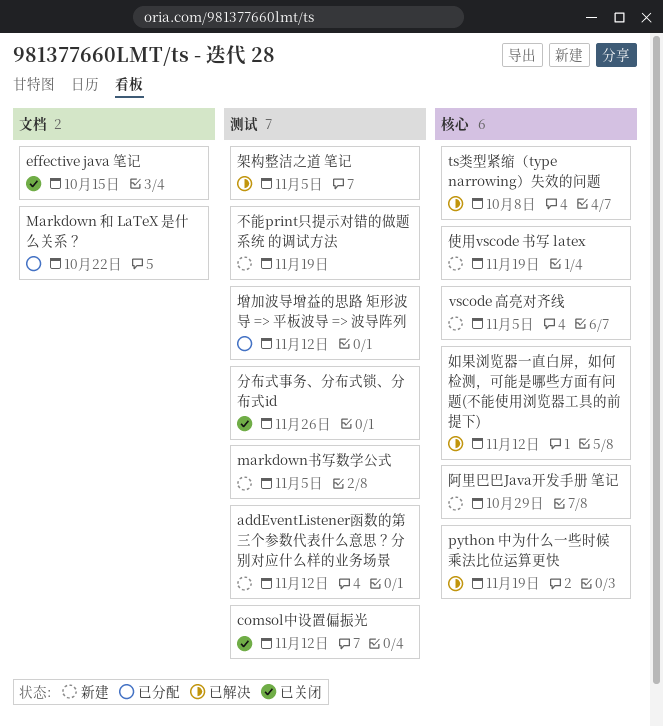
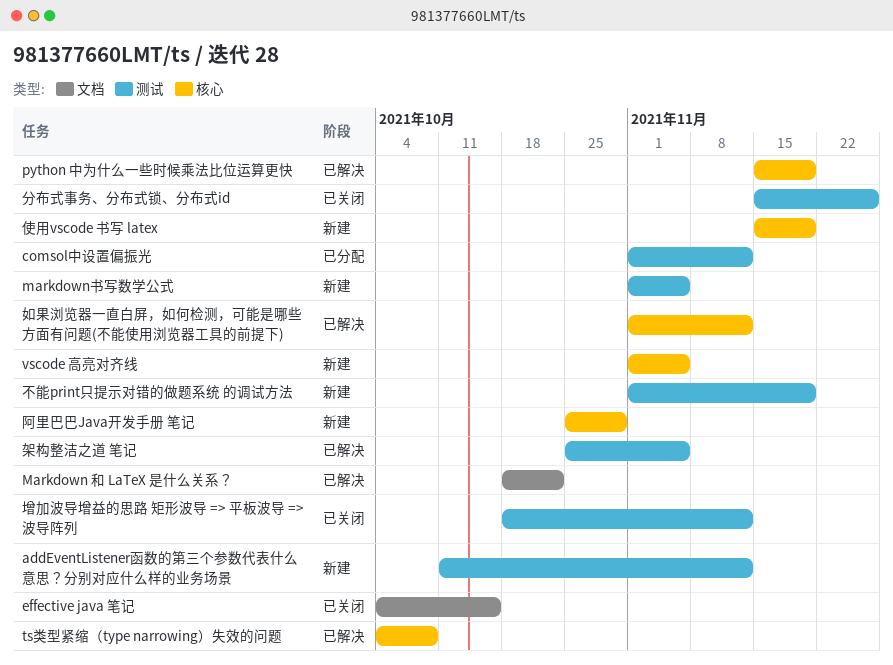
comsol中设置偏振光, status: 已关闭 -> 已分配
Markdown 和 LaTeX 是什么关系？, status: 已分配 -> 已解决
增加波导增益的思路 矩形波导 => 平板波导 => 波导阵列, status: 已分配 -> 已关闭

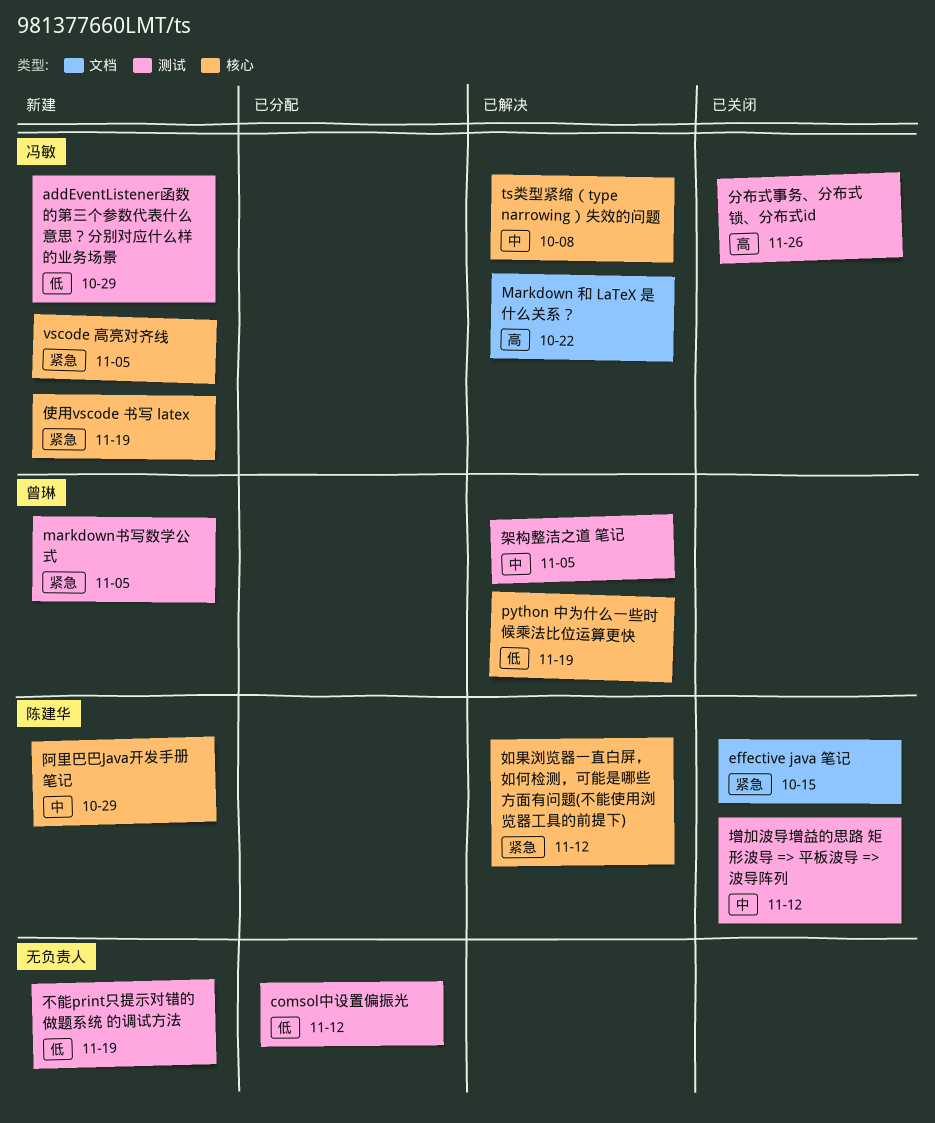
addEventListener函数的第三个参数代表什么意思？分别对应什么样的业务场景, due: Nov 12 -> Oct 29

